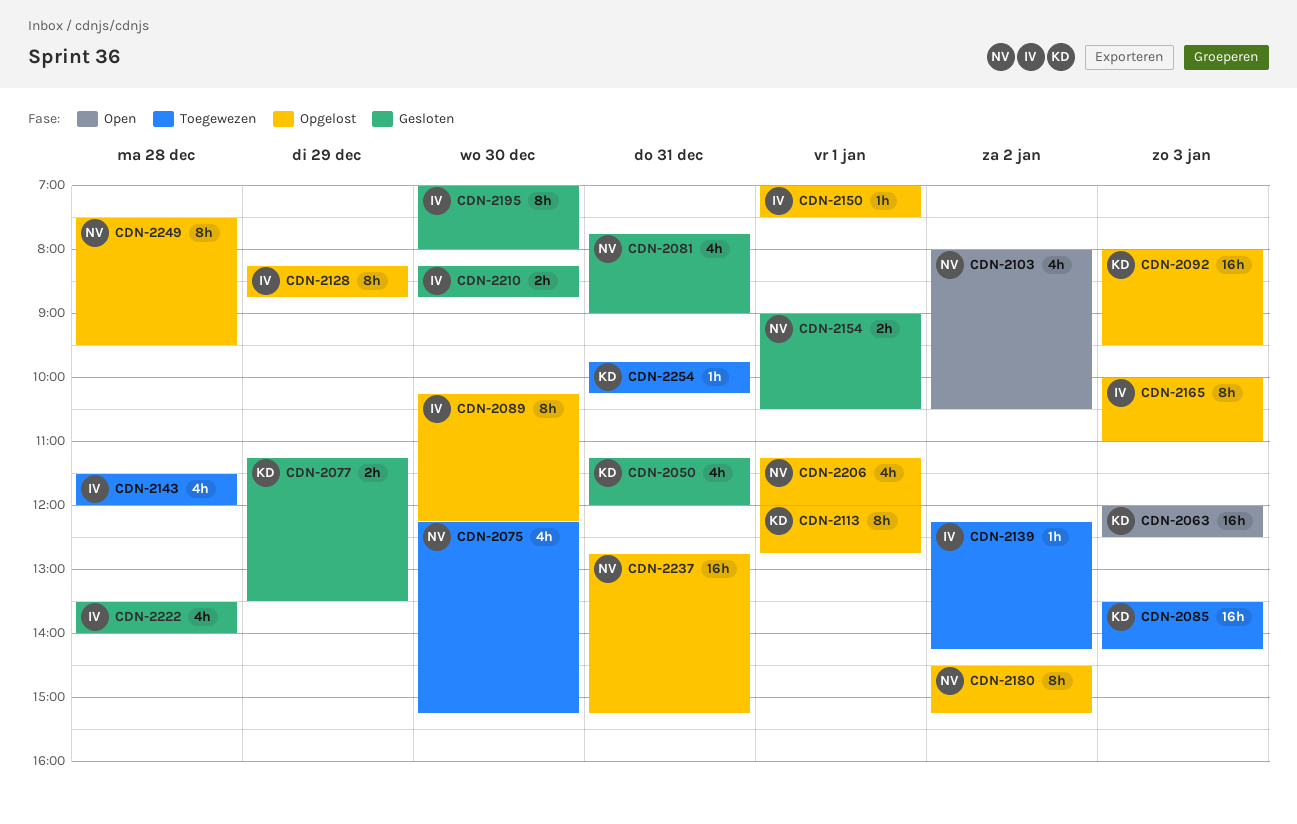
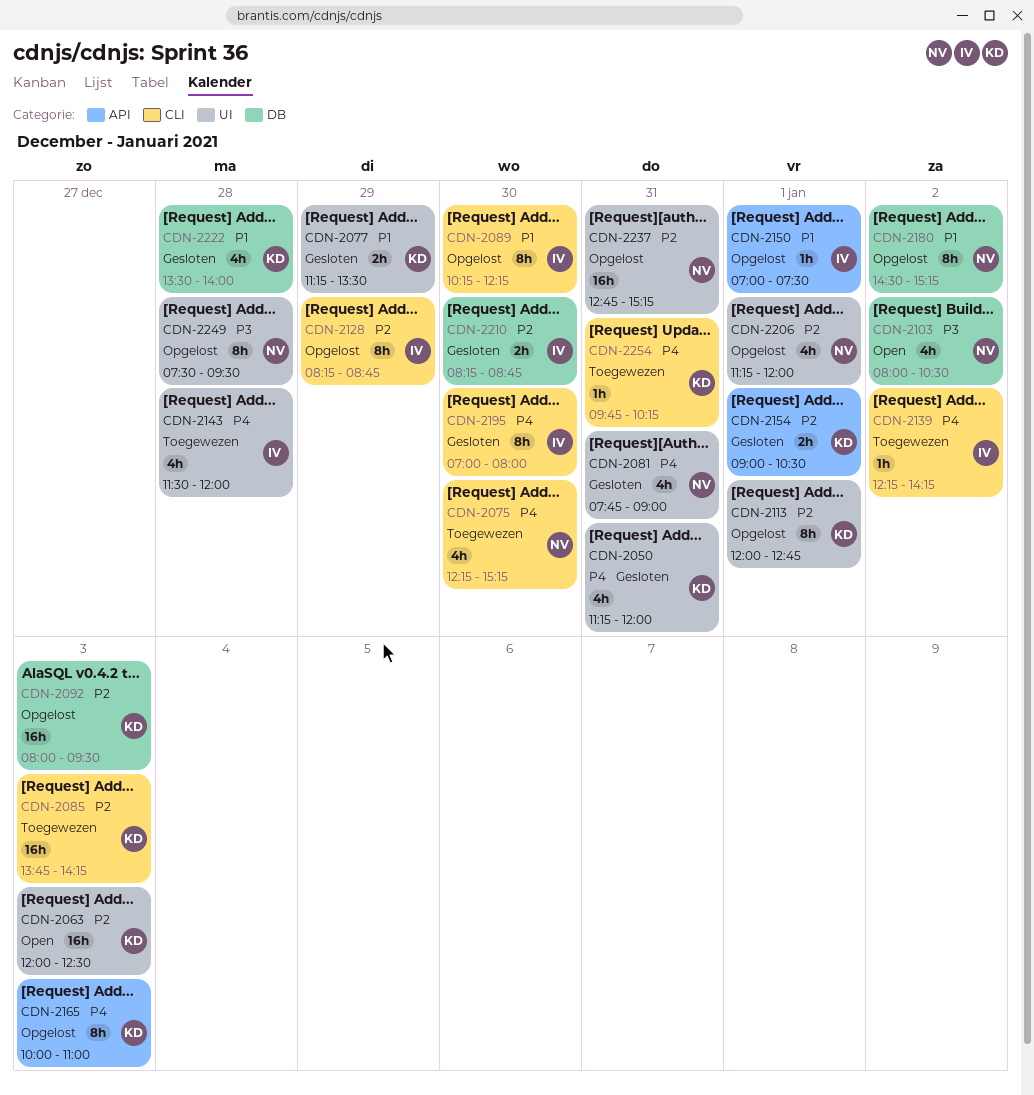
CDN-2085, begins: 13:30 -> 13:45
CDN-2154, owner: NV -> KD
CDN-2165, owner: IV -> KD
CDN-2222, owner: IV -> KD

